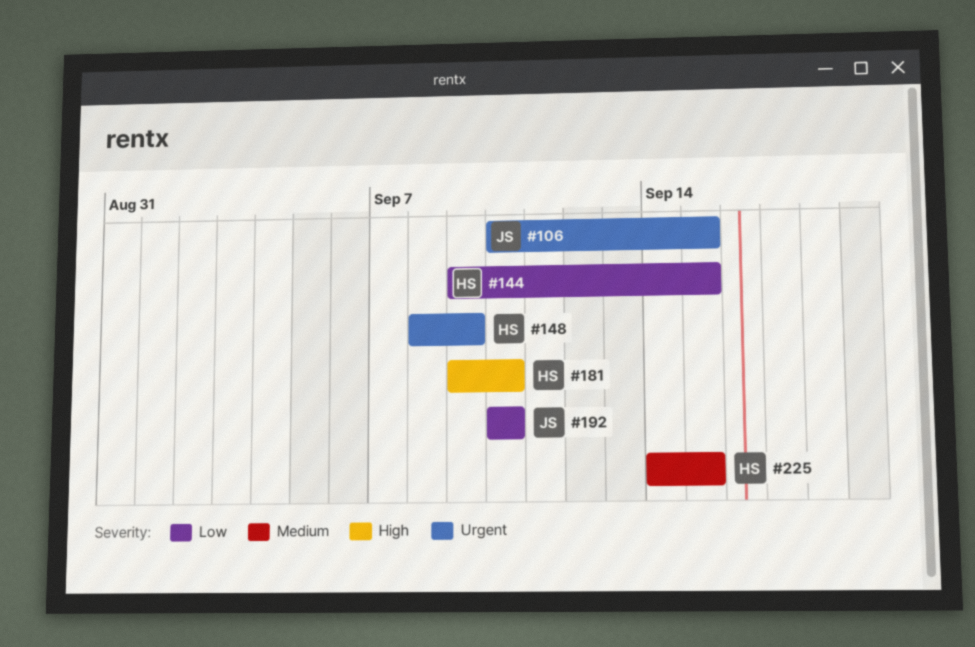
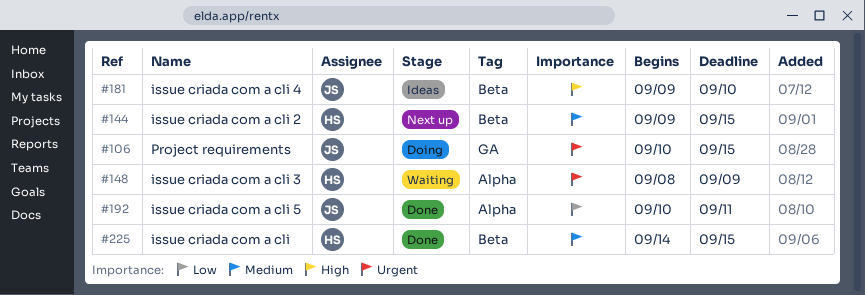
#144, priority: Low -> Medium
#181, owner: HS -> JS
#192, due: Sep 10 -> Sep 11

